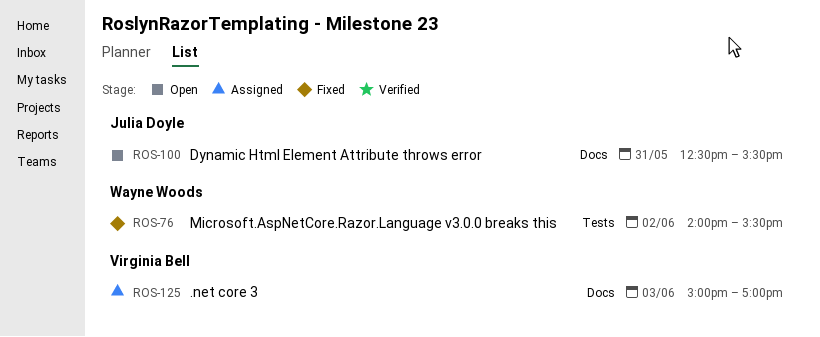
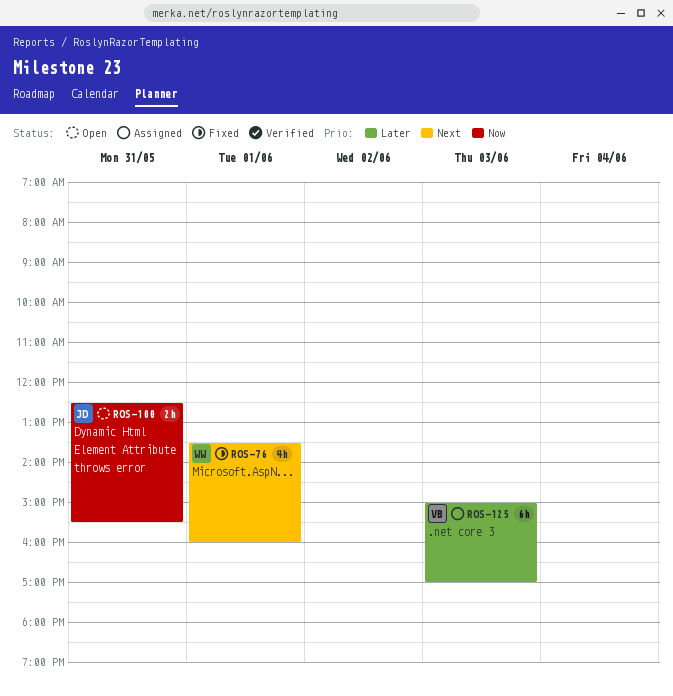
ROS-76, day: Jun 2 -> Jun 1
ROS-76, begins: 14:00 -> 13:30
ROS-76, ends: 15:30 -> 16:00

